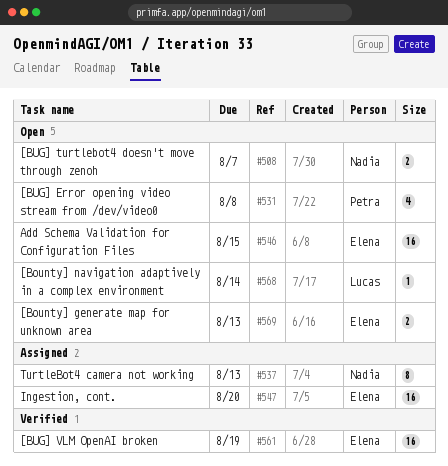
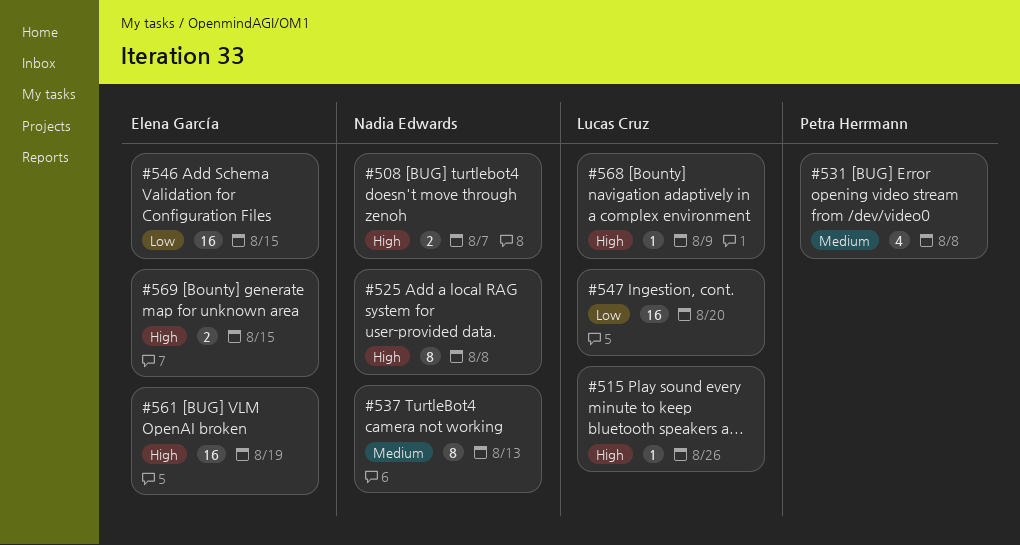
#515: none -> present
#525: none -> present
#547, owner: Elena García -> Lucas Cruz
#568, due: Aug 14 -> Aug 9
#569, due: Aug 13 -> Aug 15

